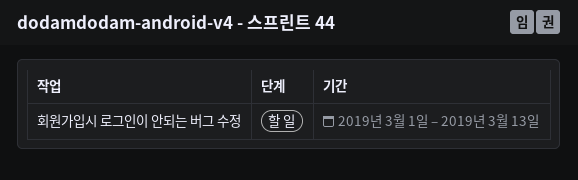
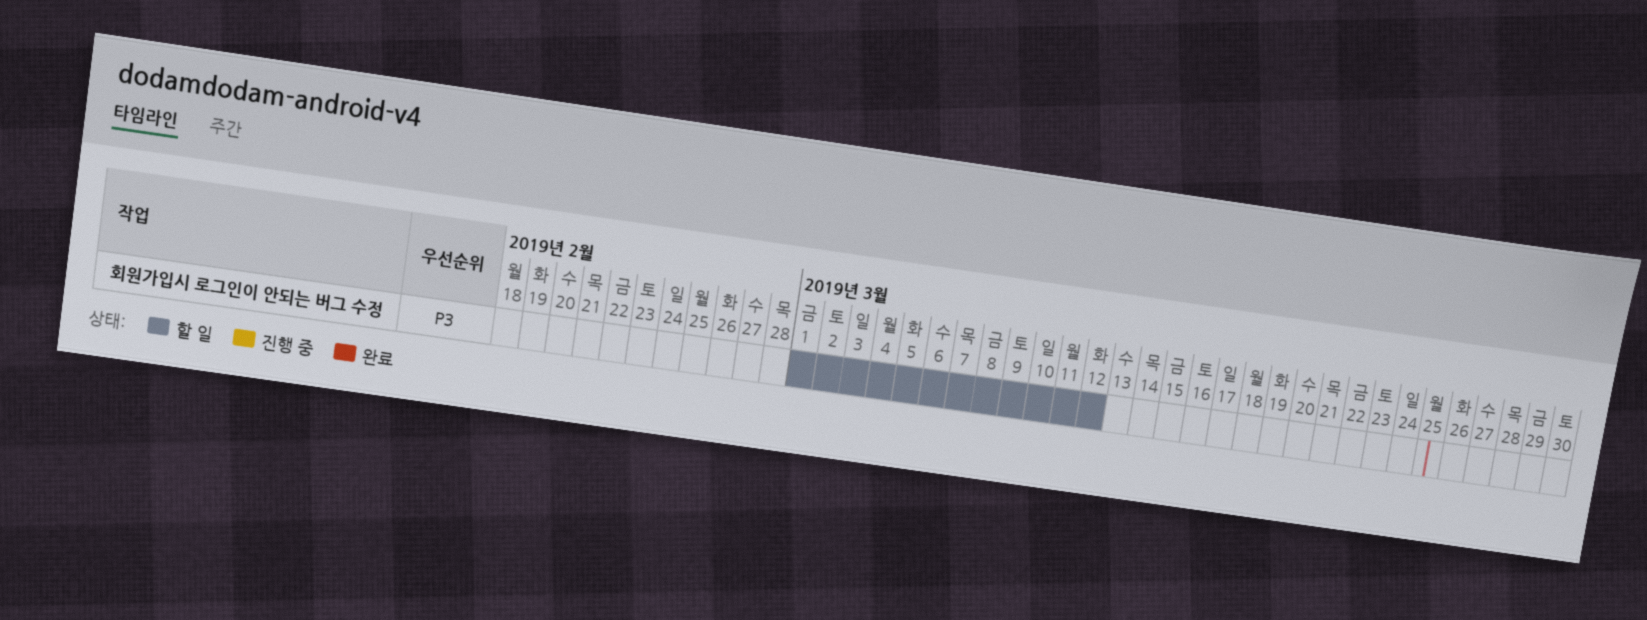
회원가입시 로그인이 안되는 버그 수정, due: Mar 13 -> Mar 12

